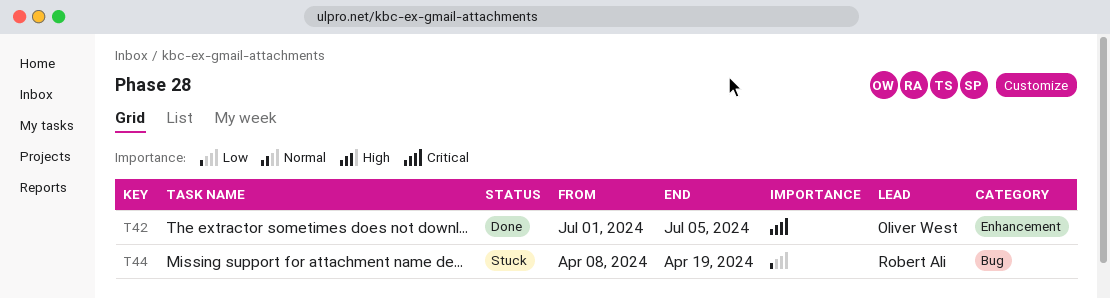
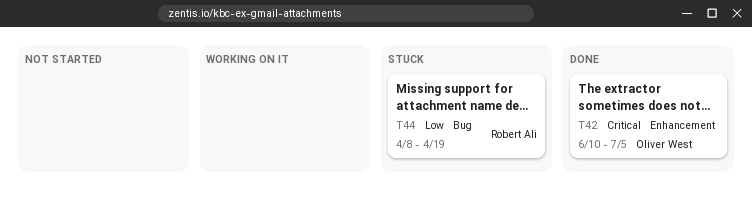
T42, start: Jul 1 -> Jun 10

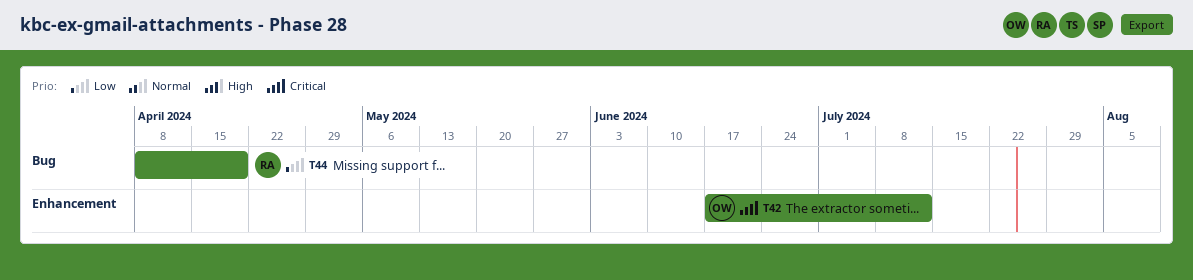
T42, start: Jun 10 -> Jun 17
T42, due: Jul 5 -> Jul 12

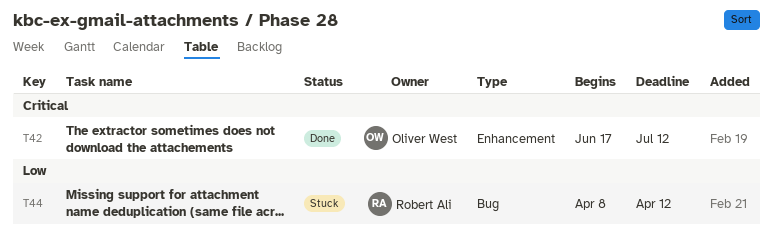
T44, due: Apr 19 -> Apr 12

